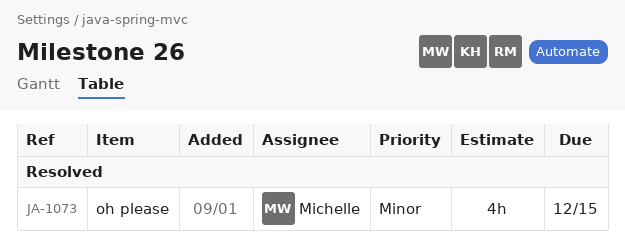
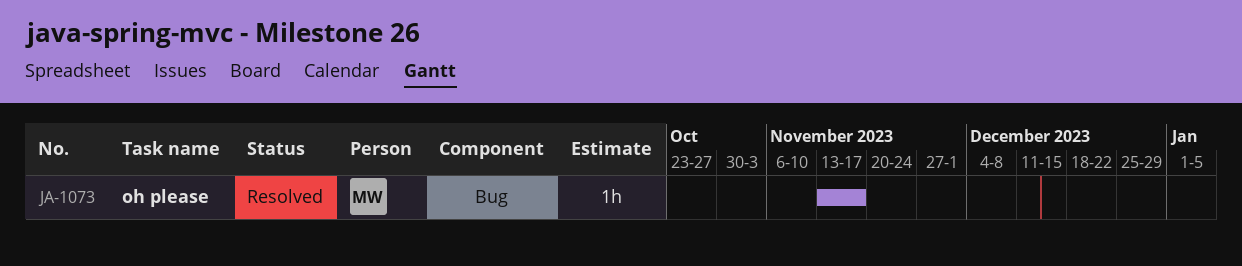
JA-1073, estimate: 4h -> 1h
JA-1073, due: Dec 15 -> Nov 17

